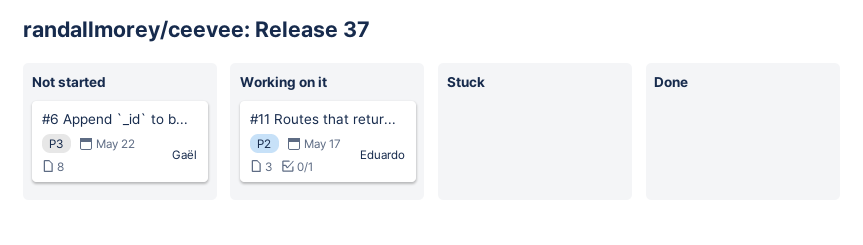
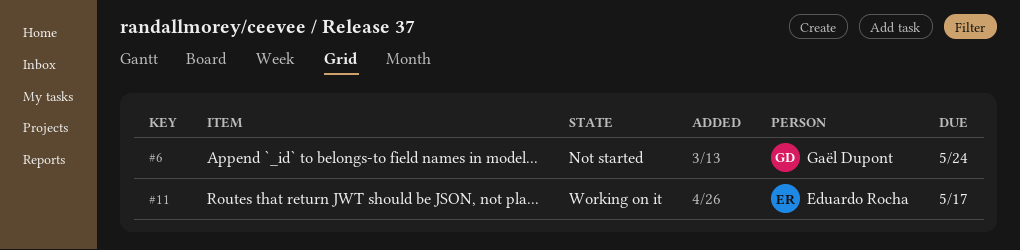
#6, due: May 22 -> May 24

